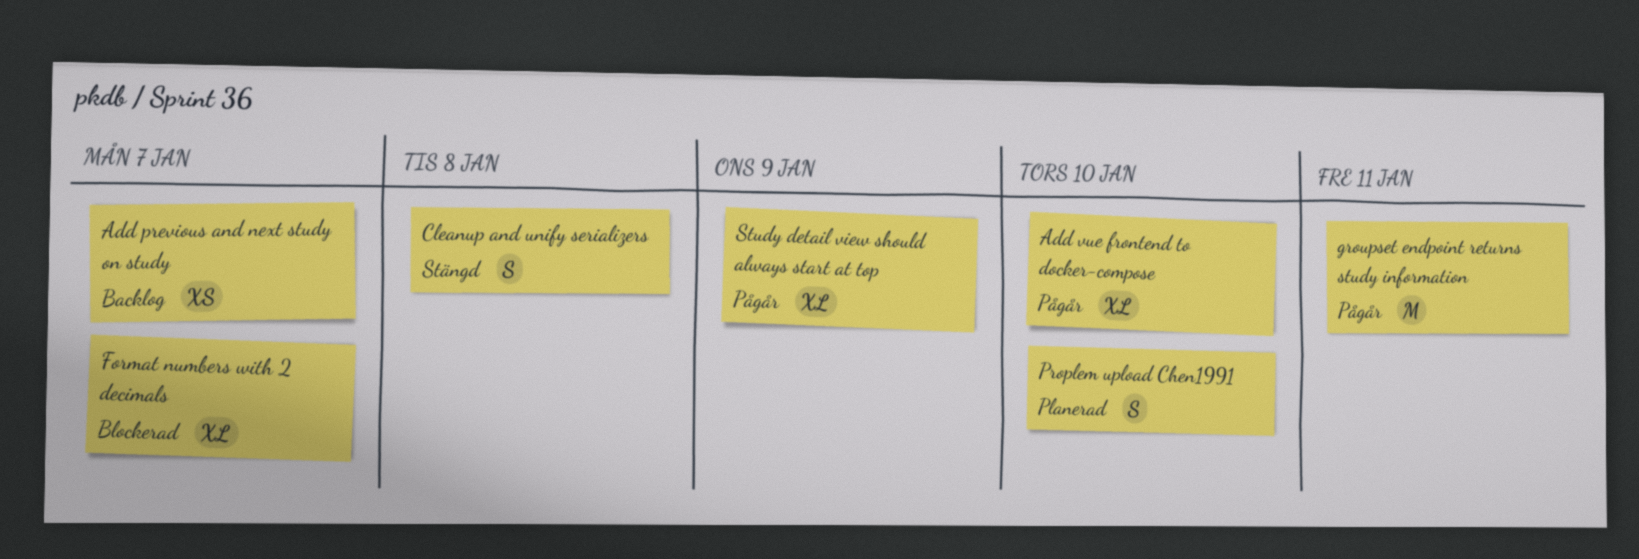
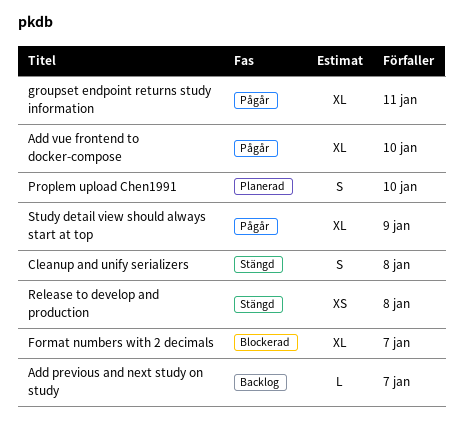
Add previous and next study on study, estimate: XS -> L
groupset endpoint returns study information, estimate: M -> XL
Release to develop and production: none -> present

